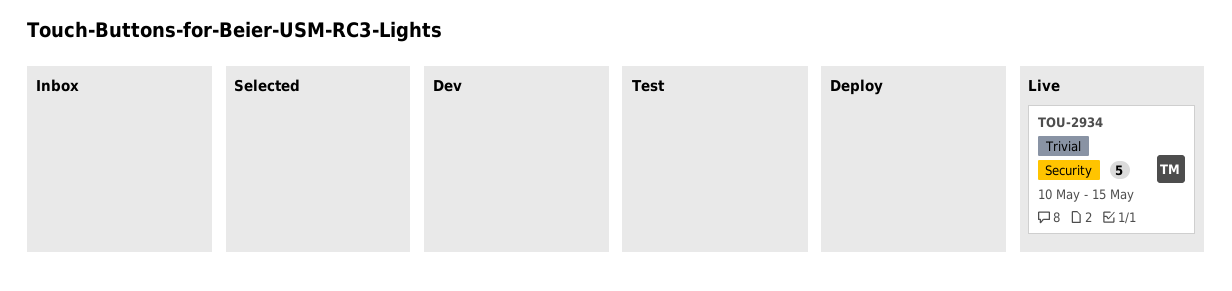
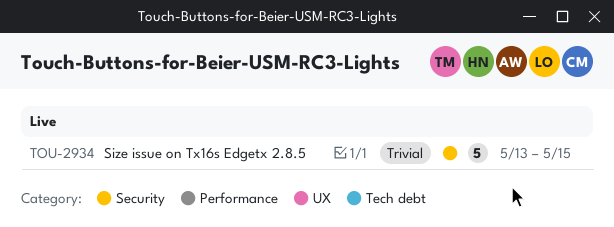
TOU-2934, start: May 10 -> May 13

